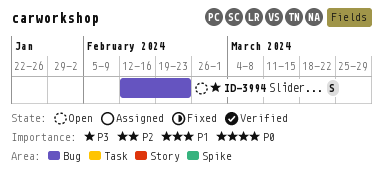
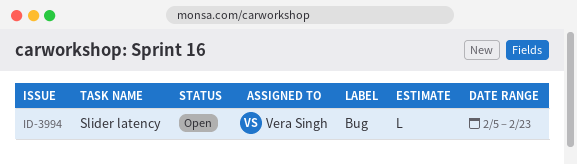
ID-3994, estimate: S -> L
ID-3994, start: Feb 12 -> Feb 5

